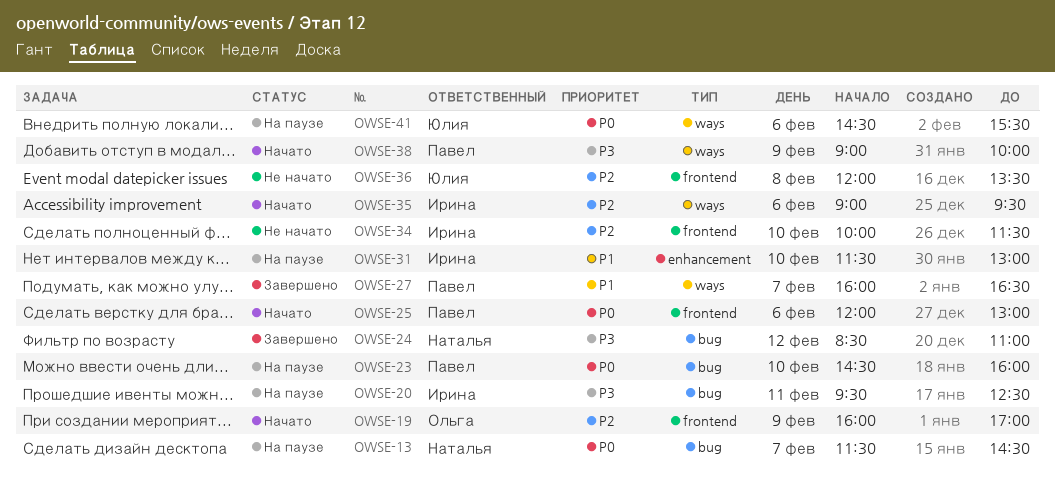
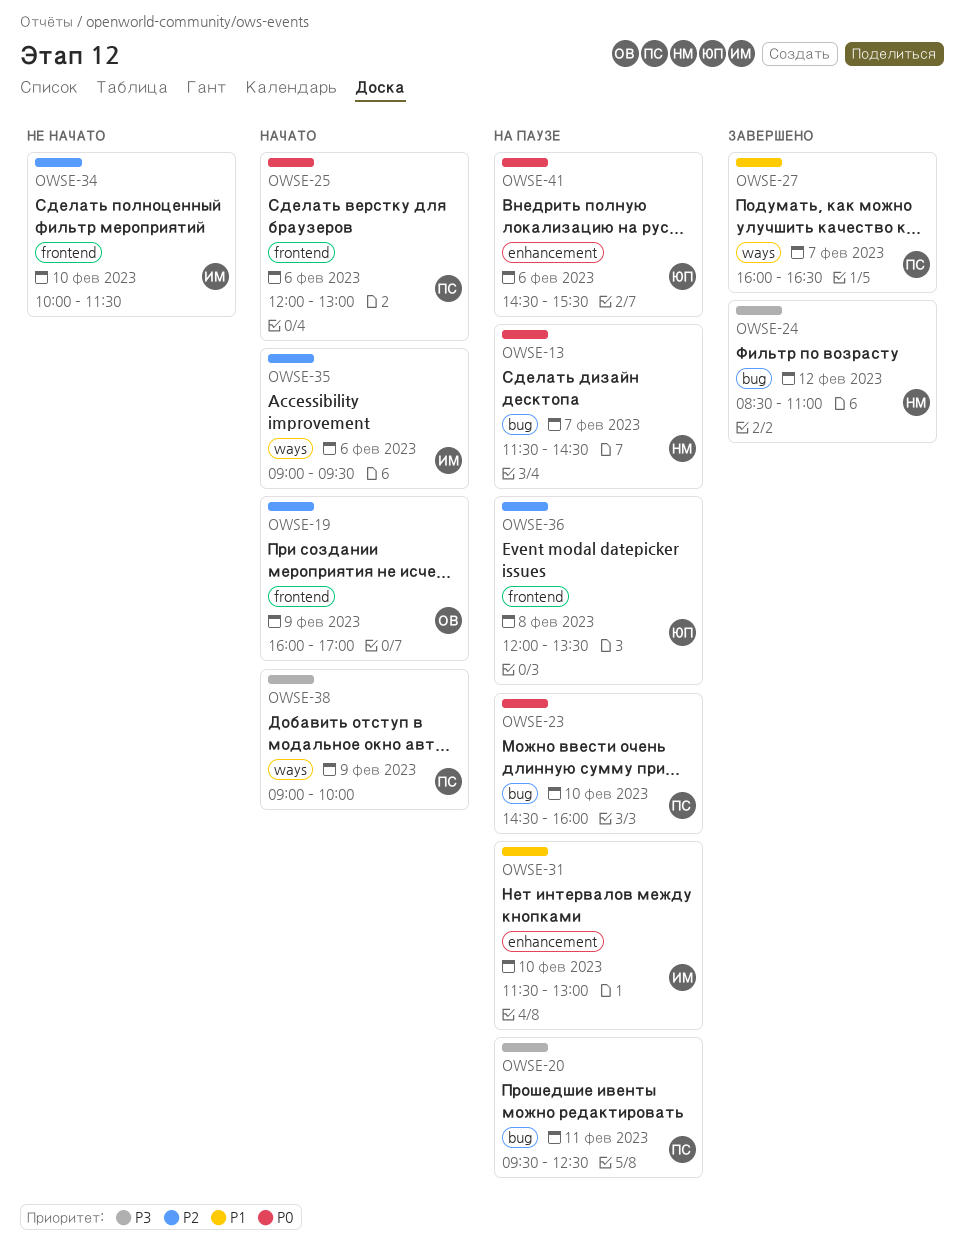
OWSE-20, owner: Ирина -> Павел
OWSE-36, status: Не начато -> На паузе
OWSE-41, label: ways -> enhancement

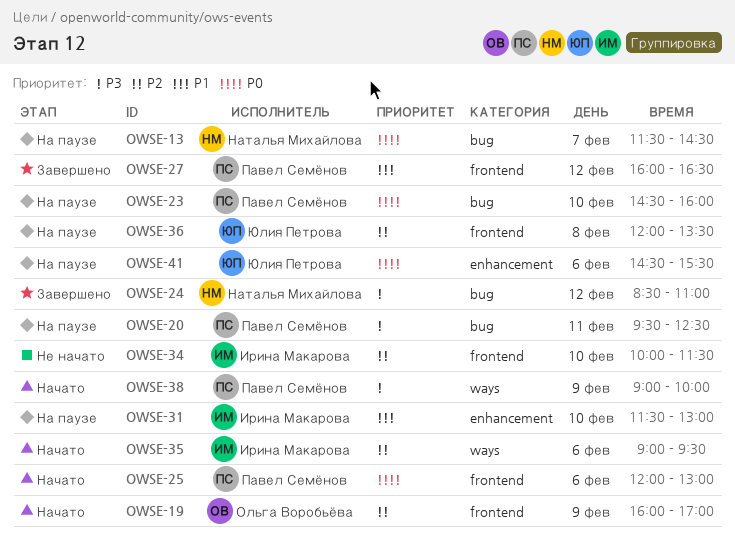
OWSE-27, label: ways -> frontend
OWSE-27, day: Feb 7 -> Feb 12

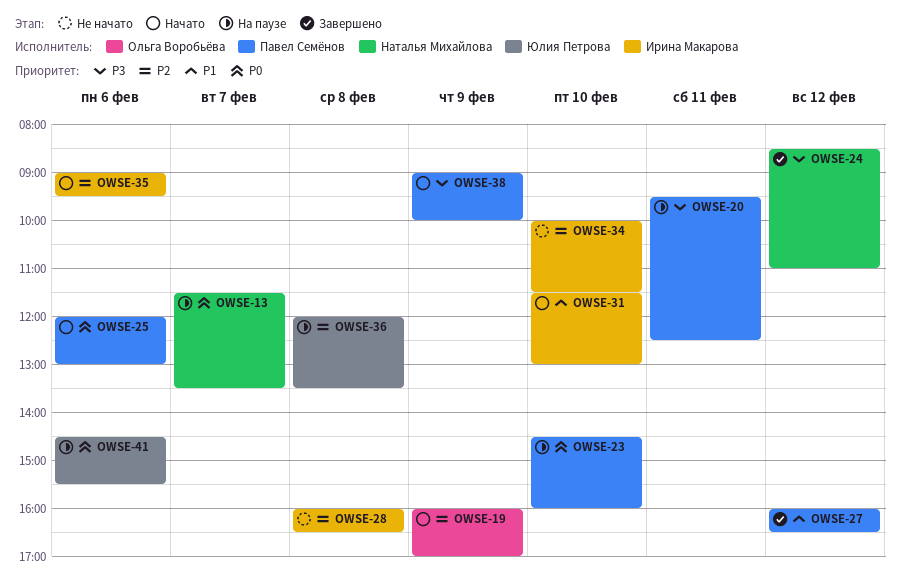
OWSE-13, ends: 14:30 -> 13:30
OWSE-28: none -> present
OWSE-31, status: На паузе -> Начато

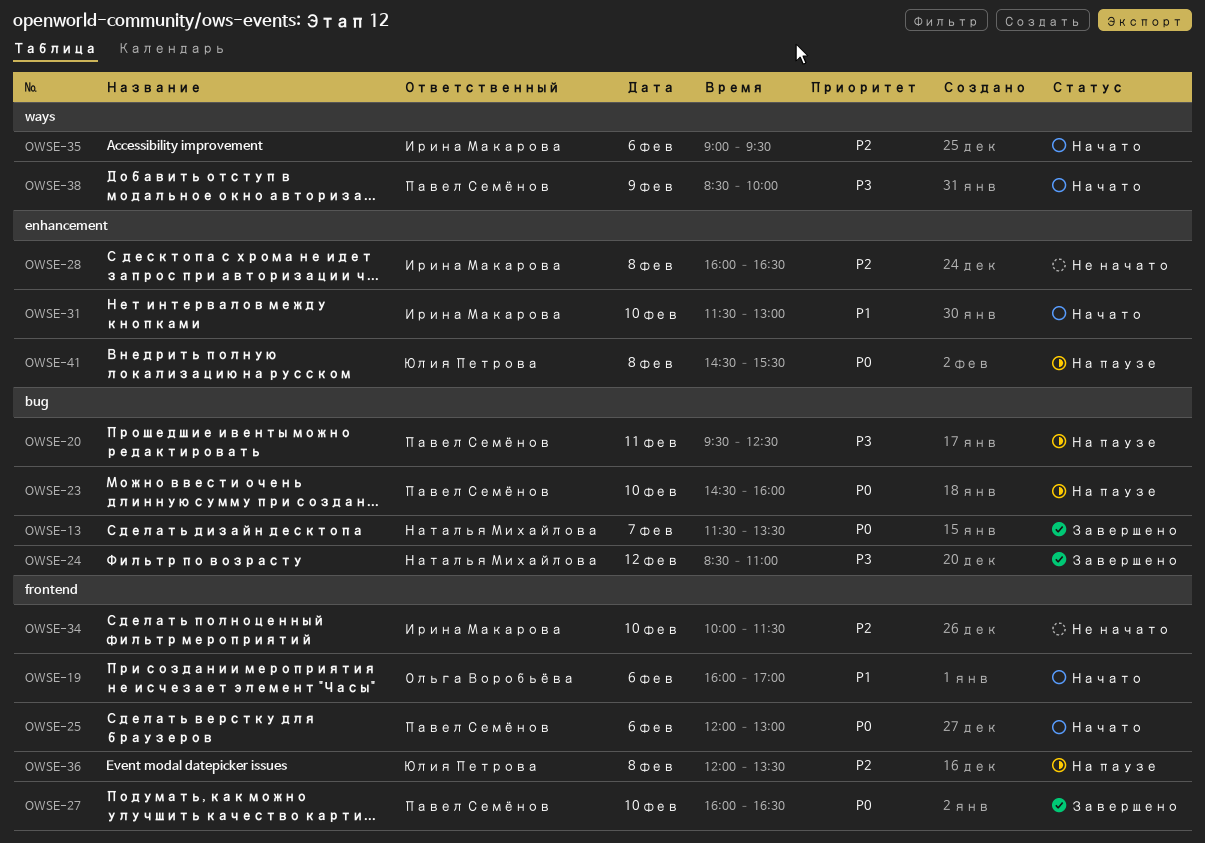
OWSE-13, status: На паузе -> Завершено
OWSE-19, priority: P2 -> P1
OWSE-19, day: Feb 9 -> Feb 6
OWSE-27, priority: P1 -> P0
OWSE-27, day: Feb 12 -> Feb 10
OWSE-38, begins: 09:00 -> 08:30
OWSE-41, day: Feb 6 -> Feb 8

